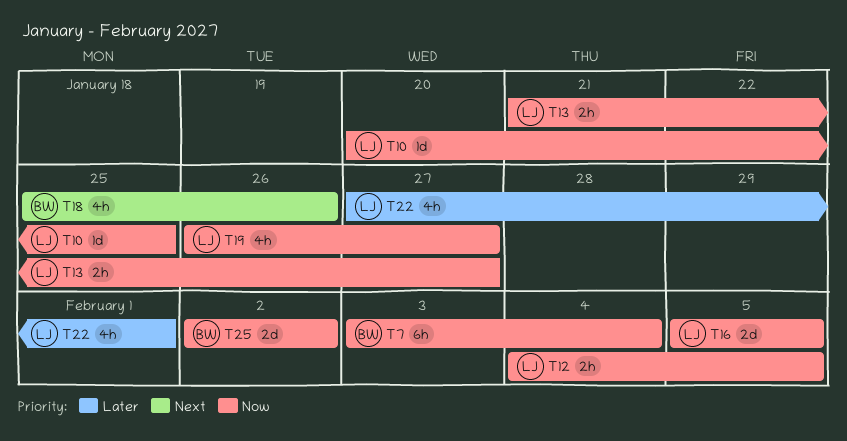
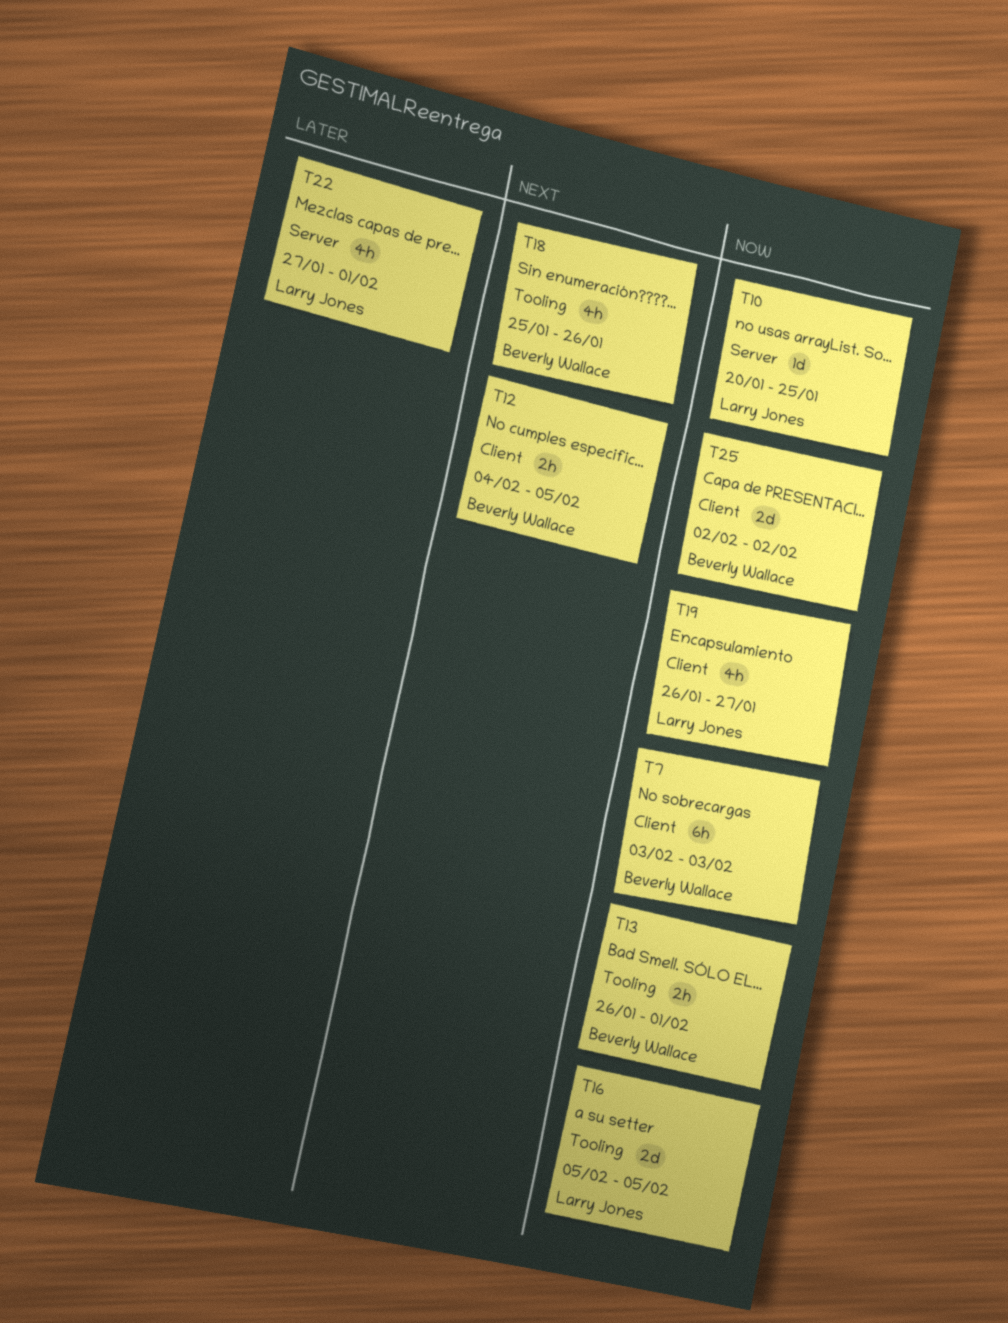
T7, due: Feb 4 -> Feb 3
T12, owner: Larry Jones -> Beverly Wallace
T12, priority: Now -> Next
T13, owner: Larry Jones -> Beverly Wallace
T13, start: Jan 21 -> Jan 26
T13, due: Jan 27 -> Feb 1

